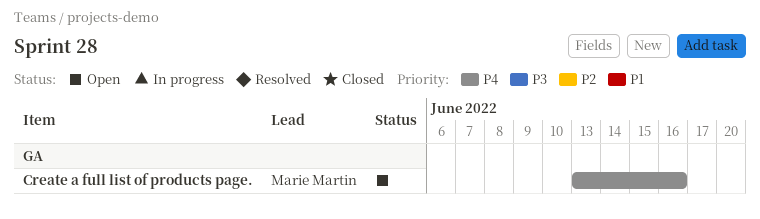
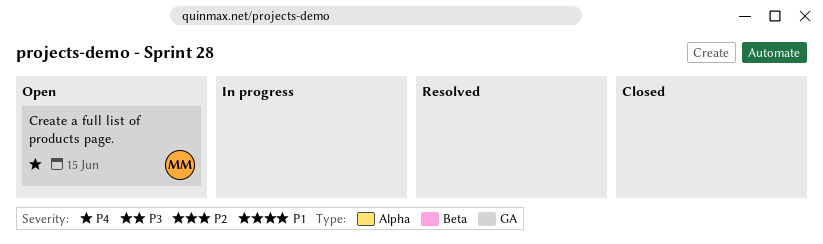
Create a full list of products page., due: Jun 16 -> Jun 15

